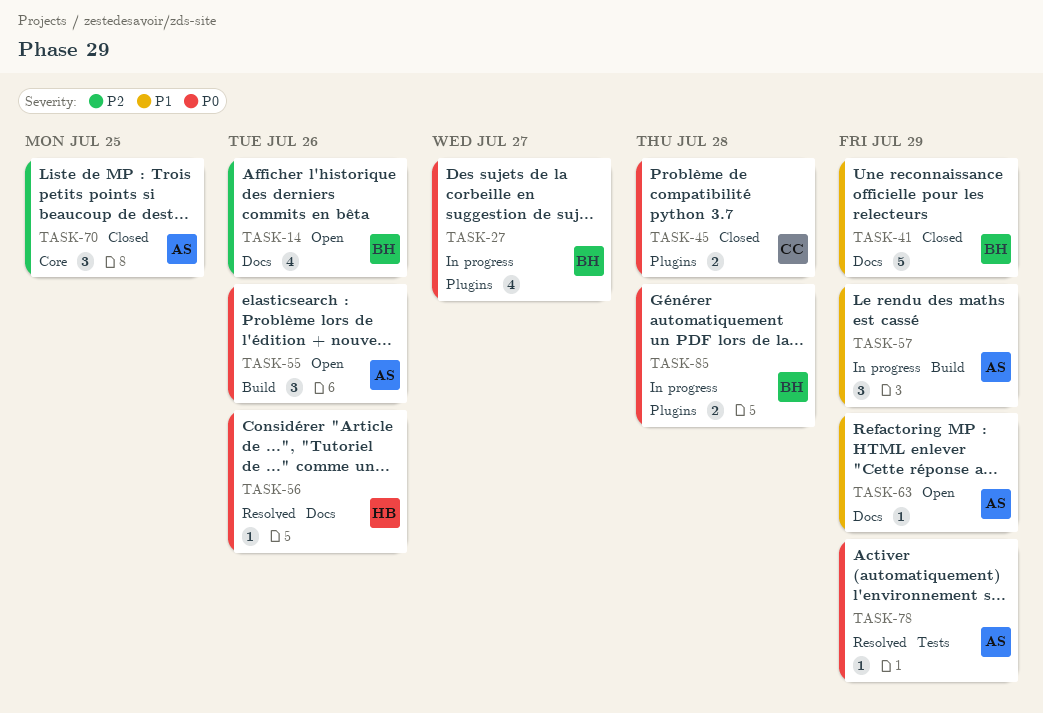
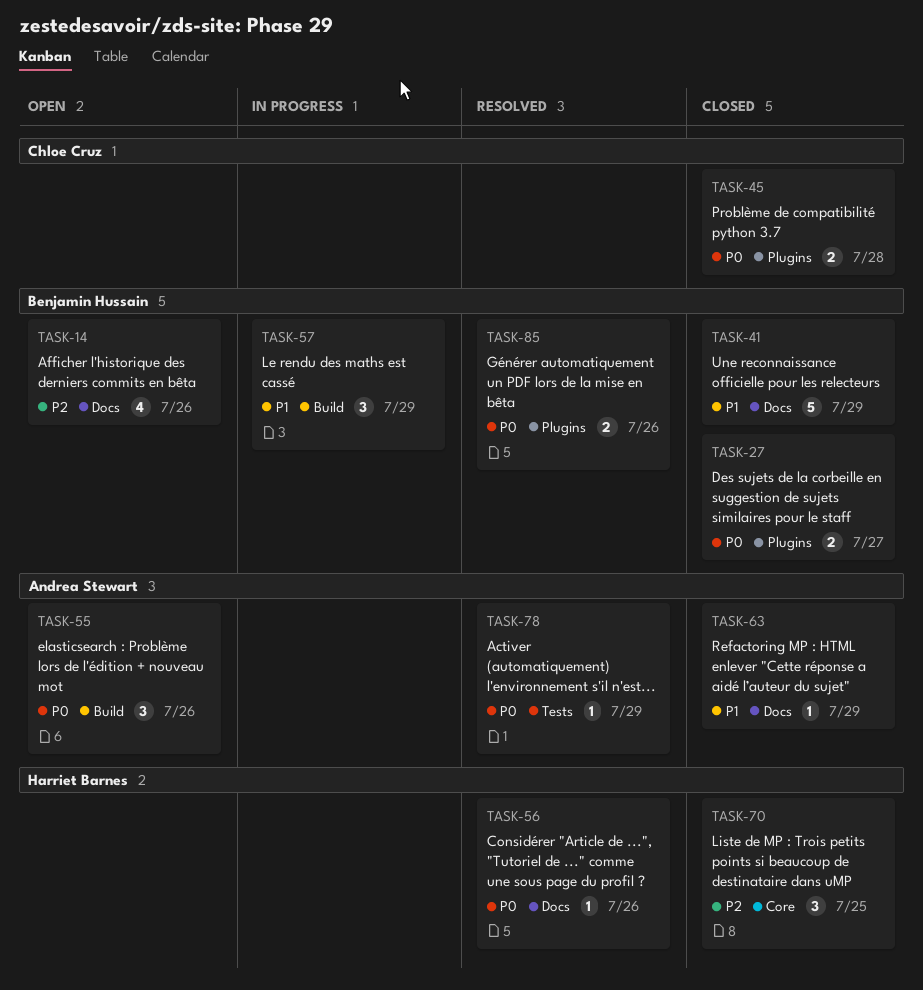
TASK-27, status: In progress -> Closed
TASK-27, estimate: 4 -> 2
TASK-57, owner: Andrea Stewart -> Benjamin Hussain
TASK-63, status: Open -> Closed
TASK-70, owner: Andrea Stewart -> Harriet Barnes
TASK-85, status: In progress -> Resolved
TASK-85, due: Jul 28 -> Jul 26

